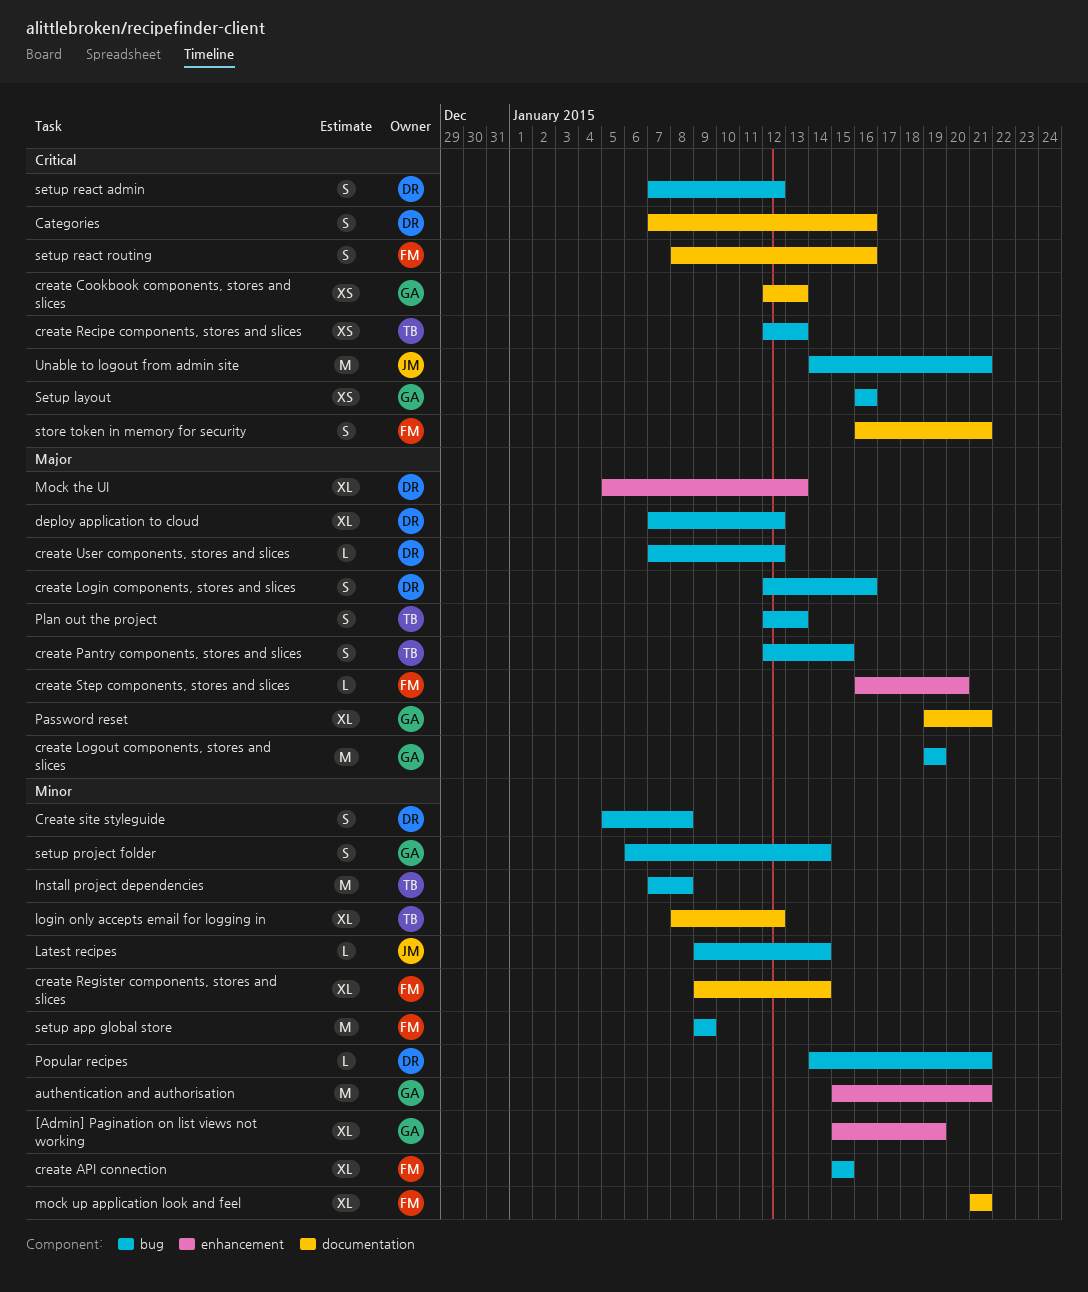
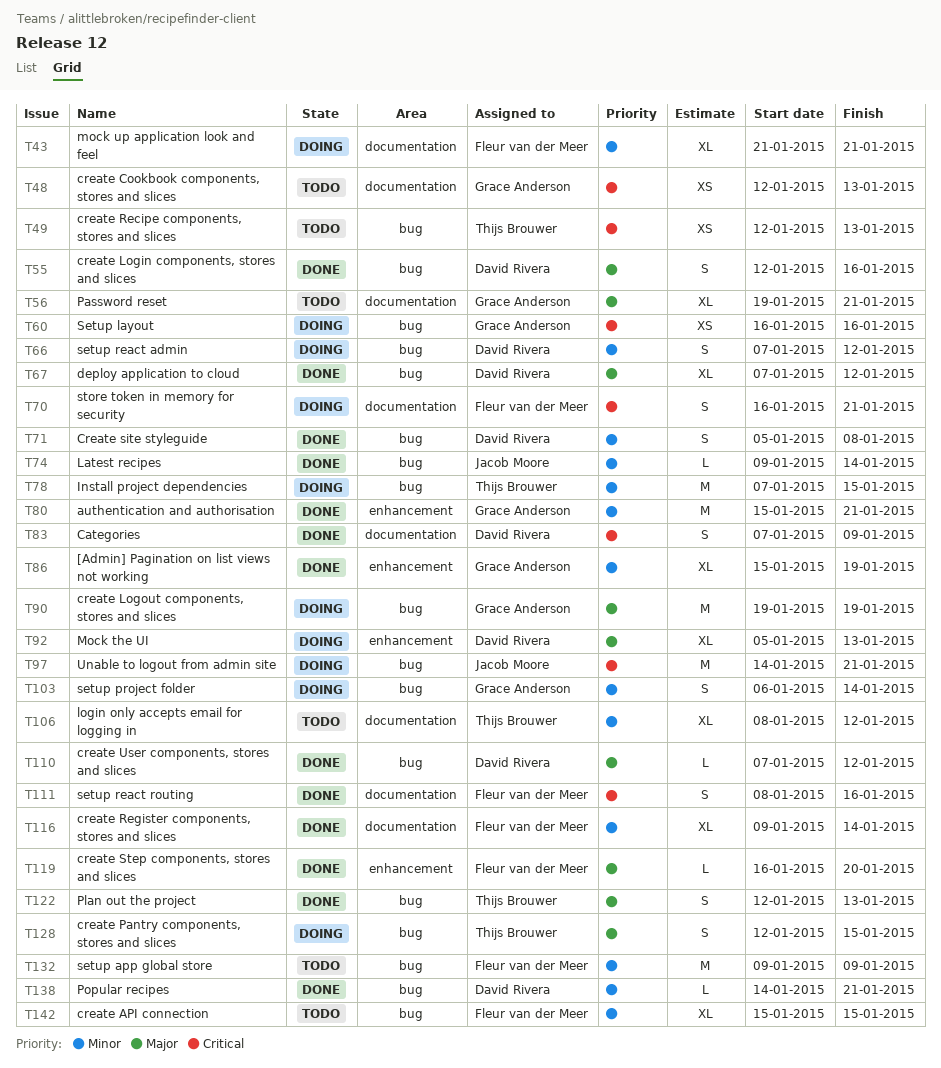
Categories, due: Jan 16 -> Jan 9
Install project dependencies, due: Jan 8 -> Jan 15
setup react admin, priority: Critical -> Minor

